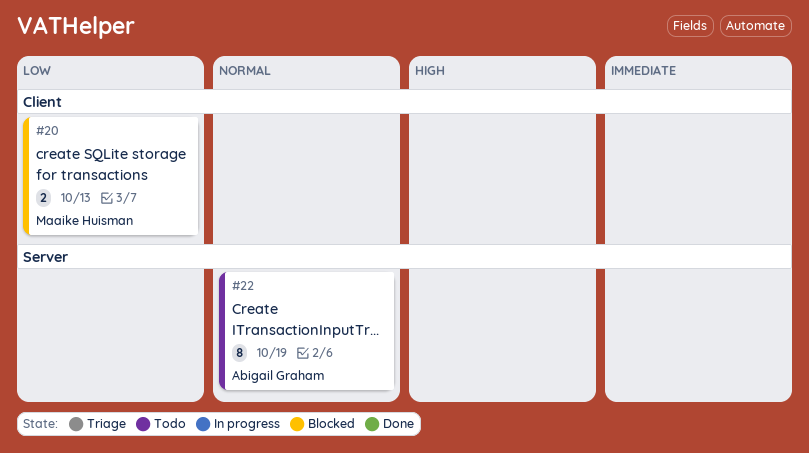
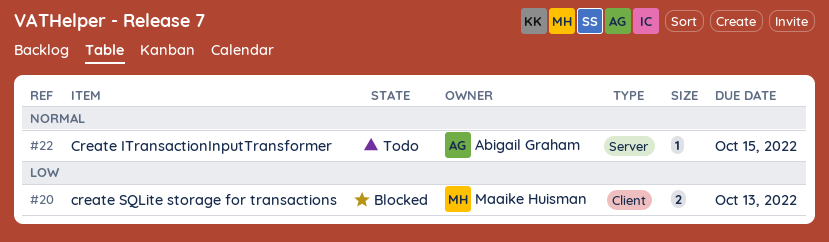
#22, estimate: 8 -> 1
#22, due: Oct 19 -> Oct 15

